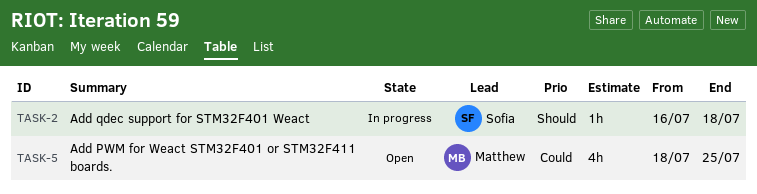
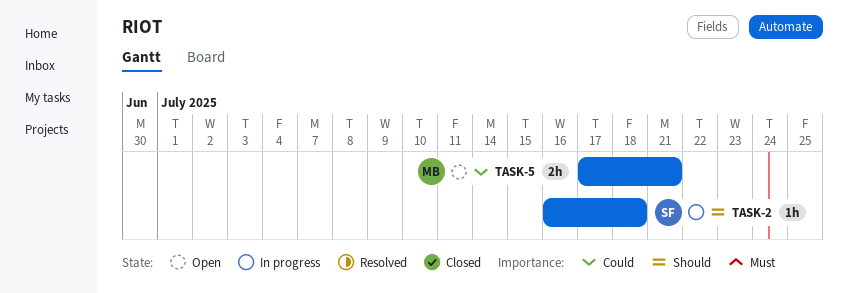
TASK-5, estimate: 4h -> 2h
TASK-5, start: Jul 18 -> Jul 17
TASK-5, due: Jul 25 -> Jul 21

